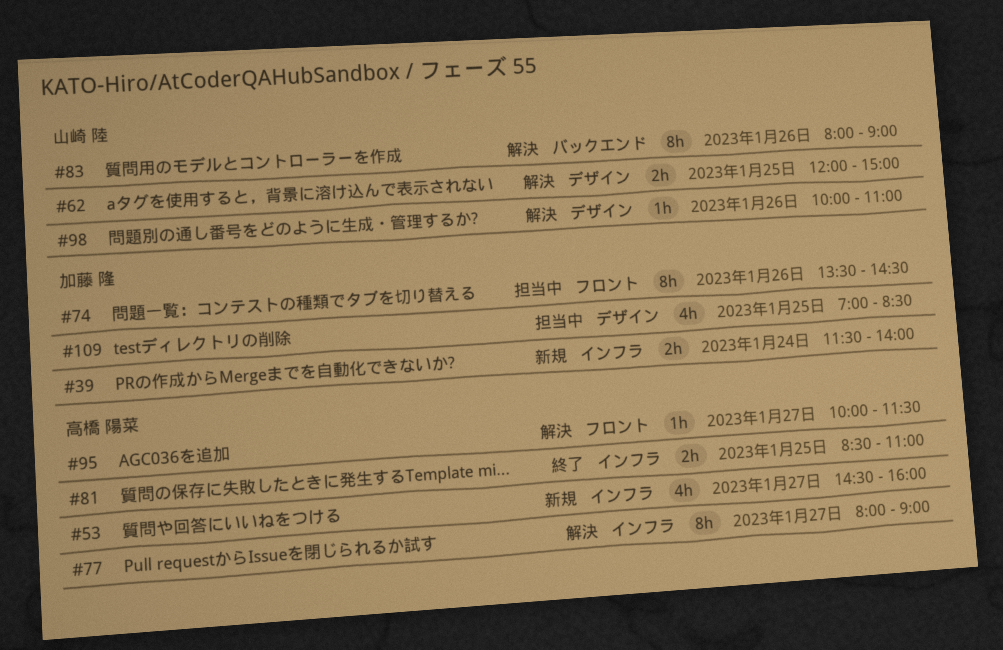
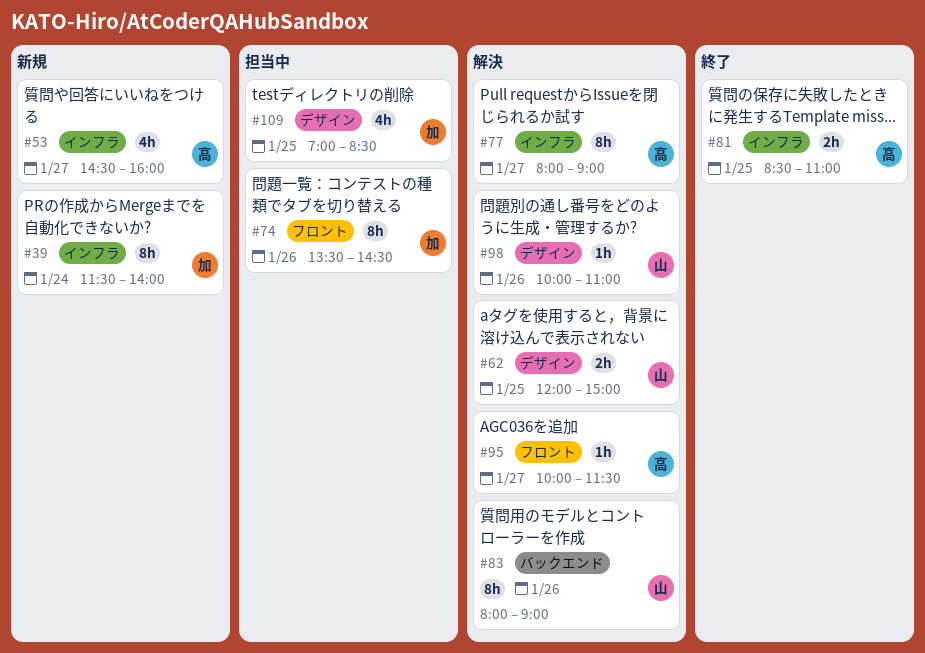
#39, estimate: 2h -> 8h

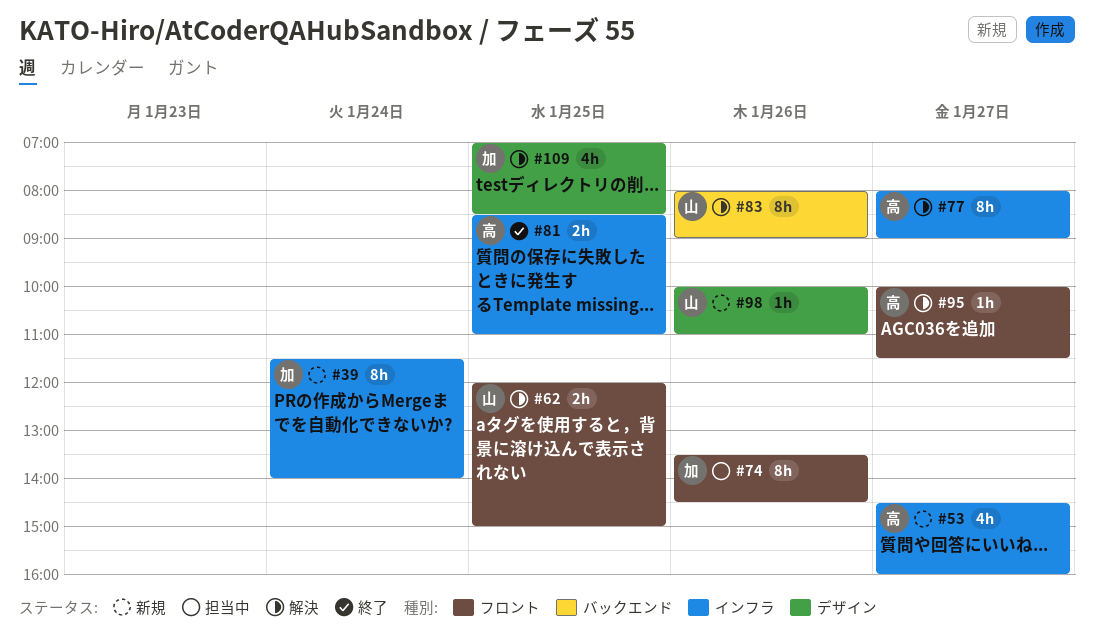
#62, label: デザイン -> フロント
#98, status: 解決 -> 新規
#109, status: 担当中 -> 解決

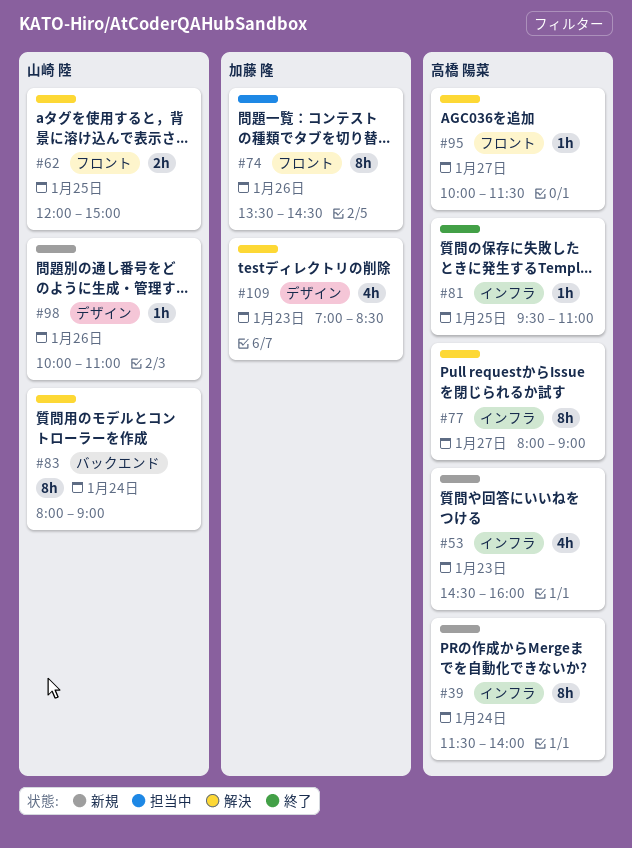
#39, owner: 加藤 隆 -> 高橋 陽菜
#53, day: Jan 27 -> Jan 23
#81, estimate: 2h -> 1h
#81, begins: 08:30 -> 09:30
#83, day: Jan 26 -> Jan 24
#109, day: Jan 25 -> Jan 23

